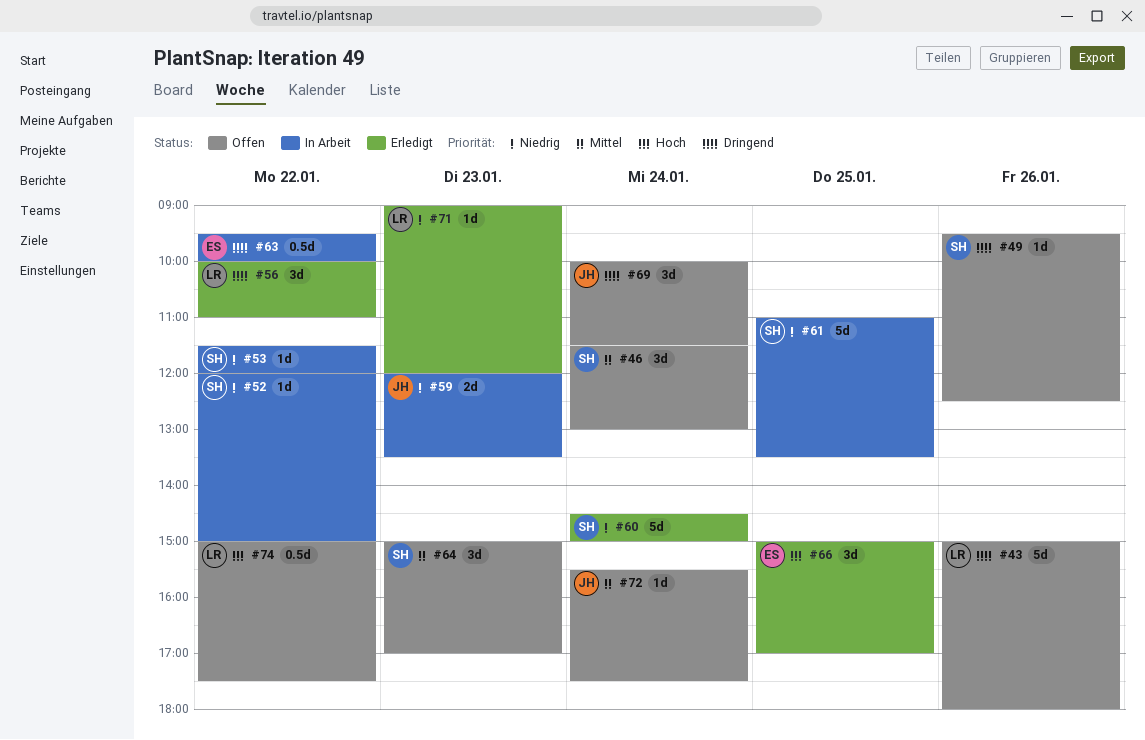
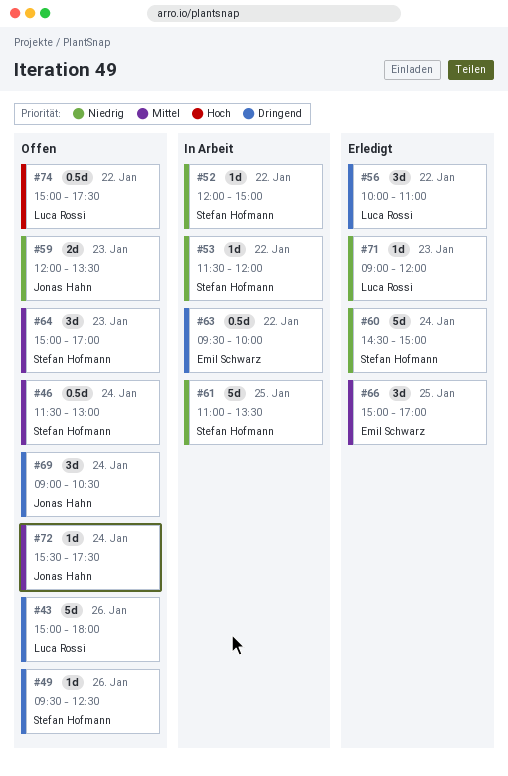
#46, estimate: 3d -> 0.5d
#59, status: In Arbeit -> Offen
#66, priority: Hoch -> Mittel
#69, begins: 10:00 -> 09:00
#69, ends: 11:30 -> 10:30

